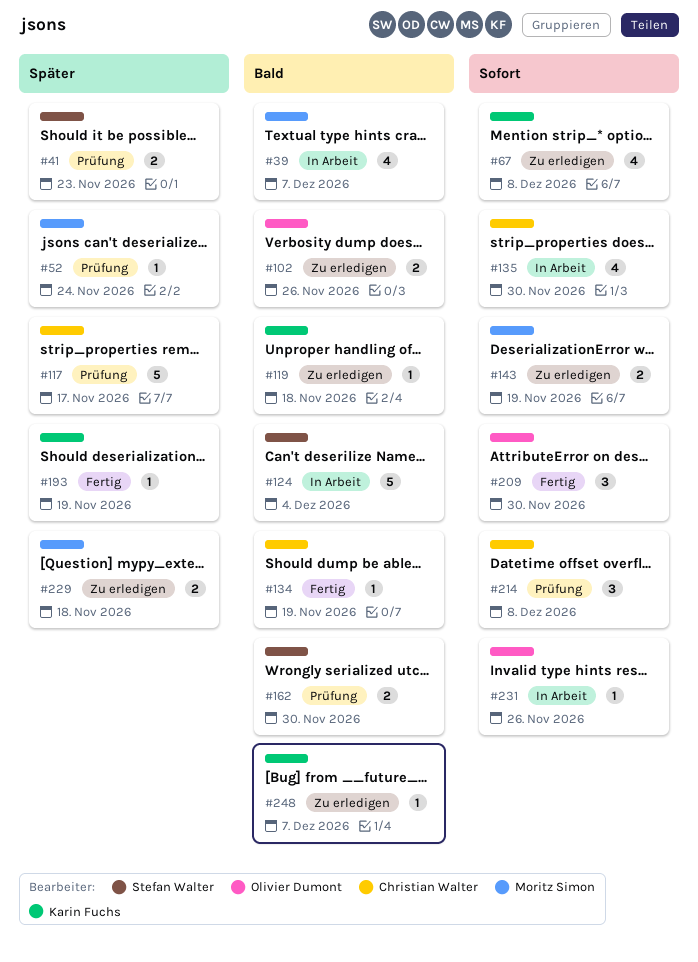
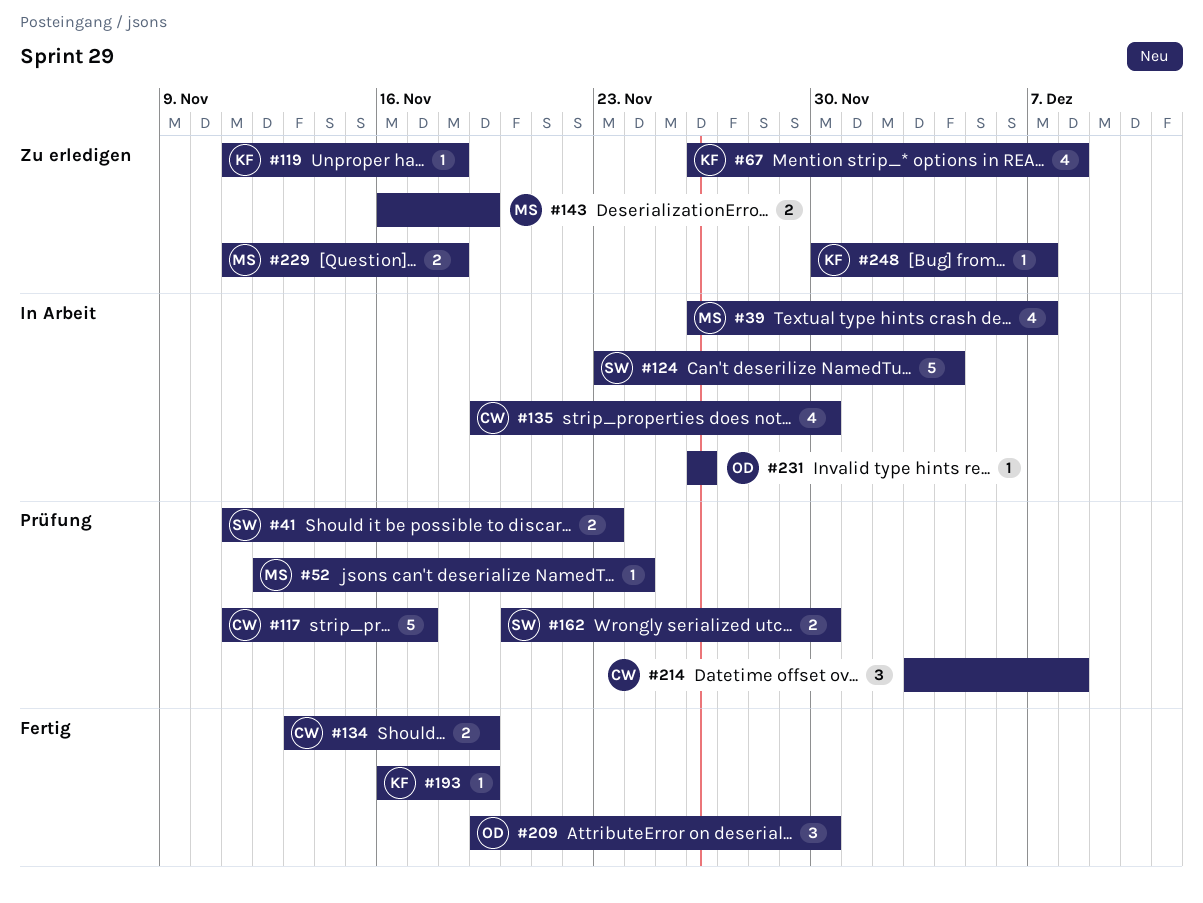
#102: present -> none
#134, estimate: 1 -> 2

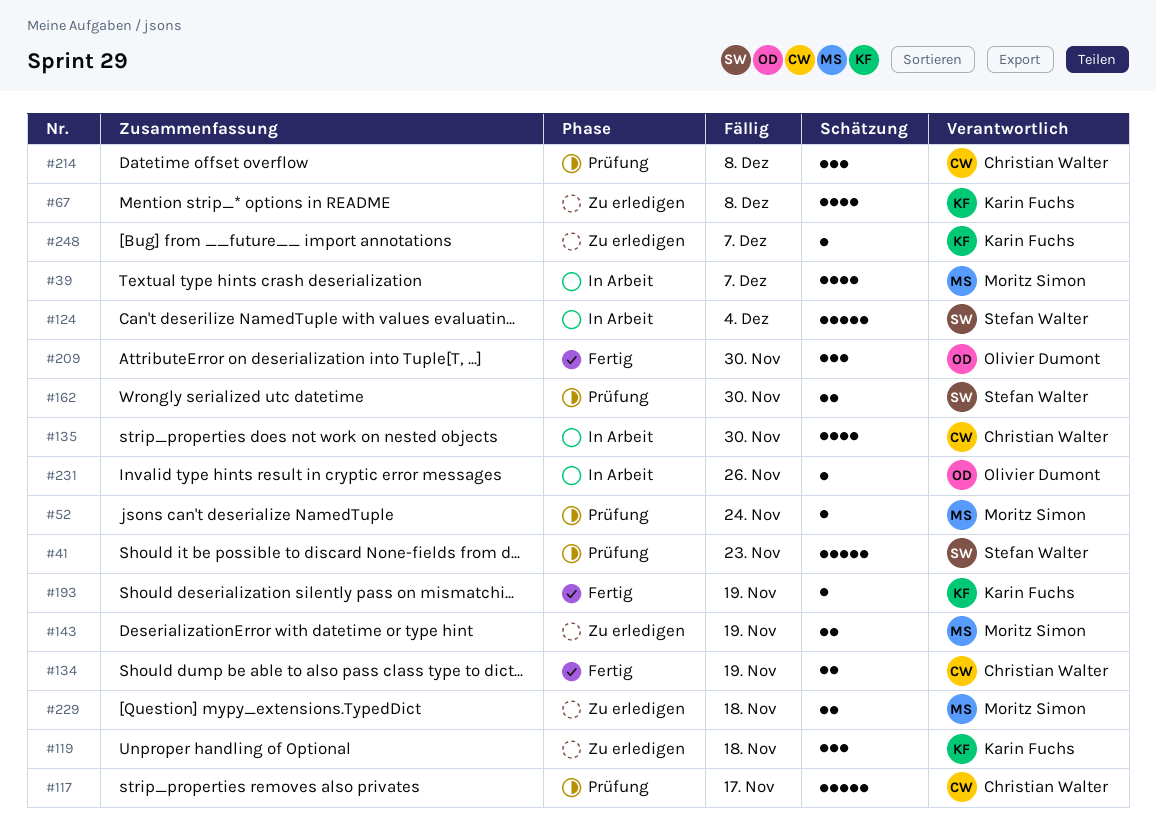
#41, estimate: 2 -> 5
#119, estimate: 1 -> 3

